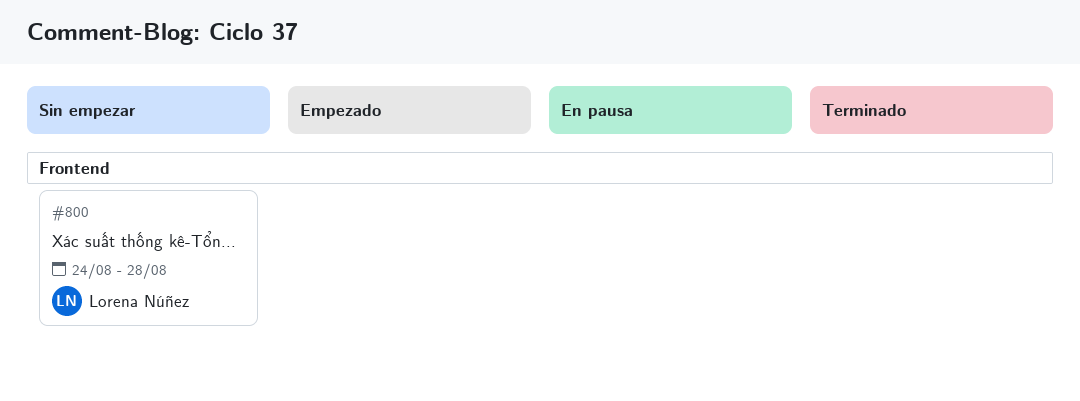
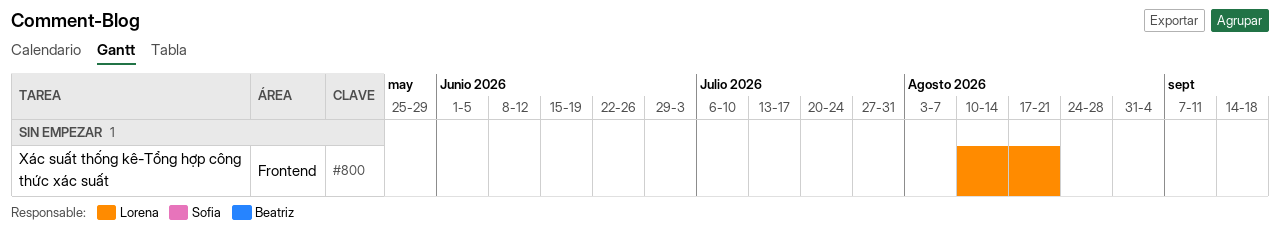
#800, start: Aug 24 -> Aug 10
#800, due: Aug 28 -> Aug 21

